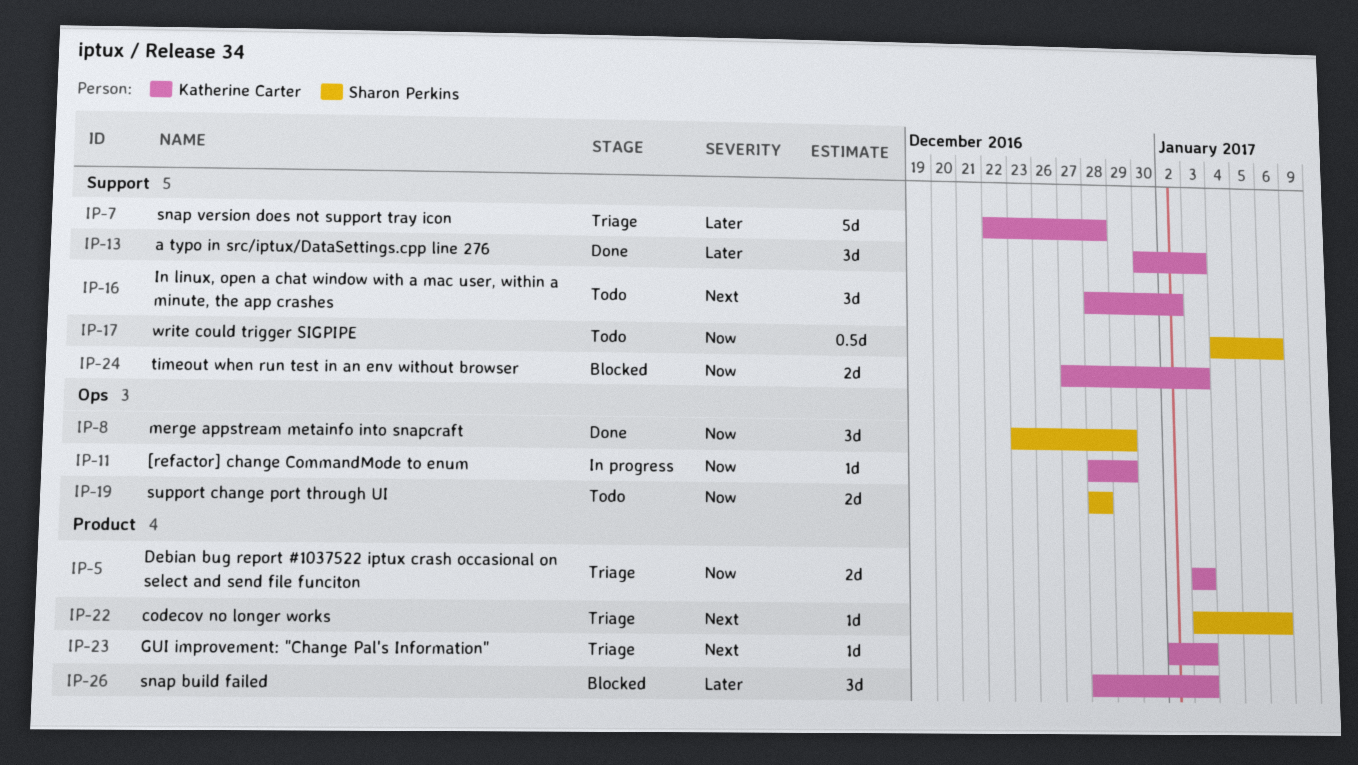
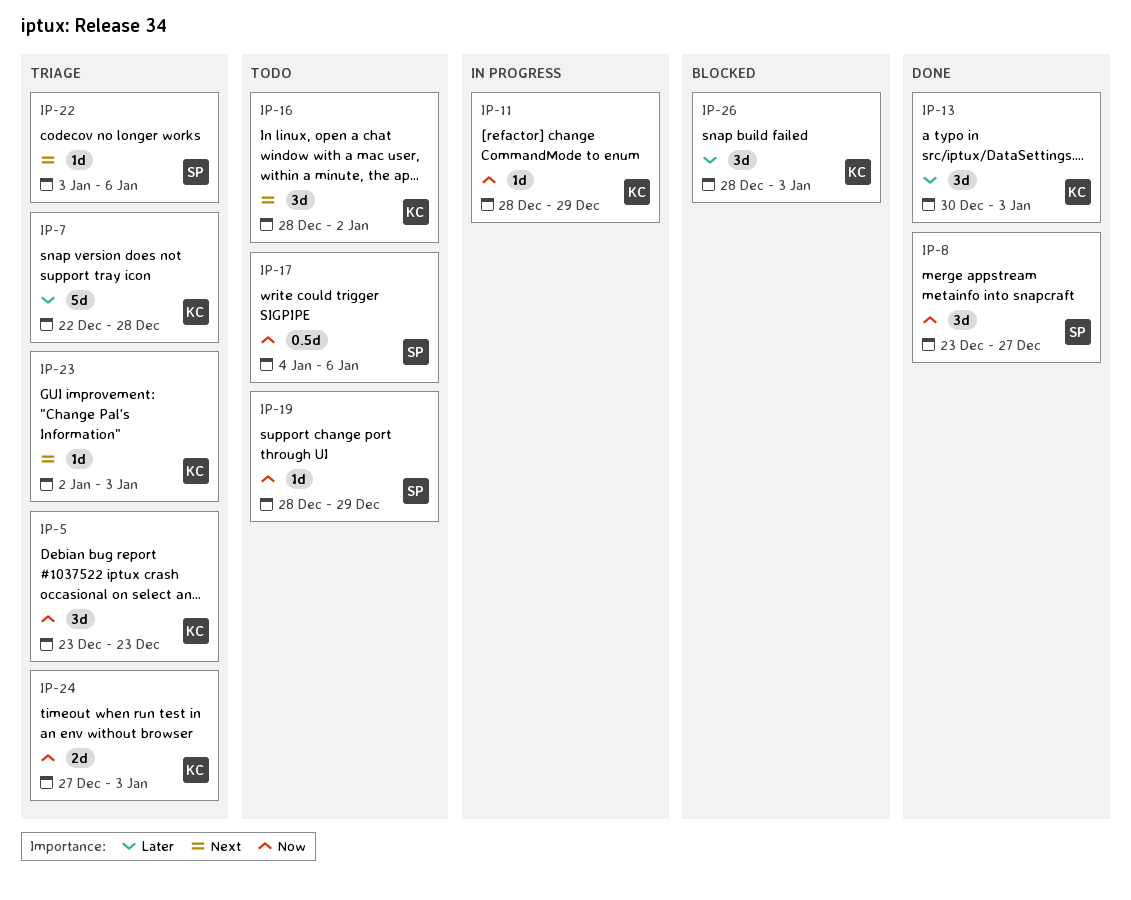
IP-5, estimate: 2d -> 3d
IP-5, start: Jan 3 -> Dec 23
IP-5, due: Jan 3 -> Dec 23
IP-8, due: Dec 29 -> Dec 27
IP-19, estimate: 2d -> 1d
IP-19, due: Dec 28 -> Dec 29
IP-24, status: Blocked -> Triage

